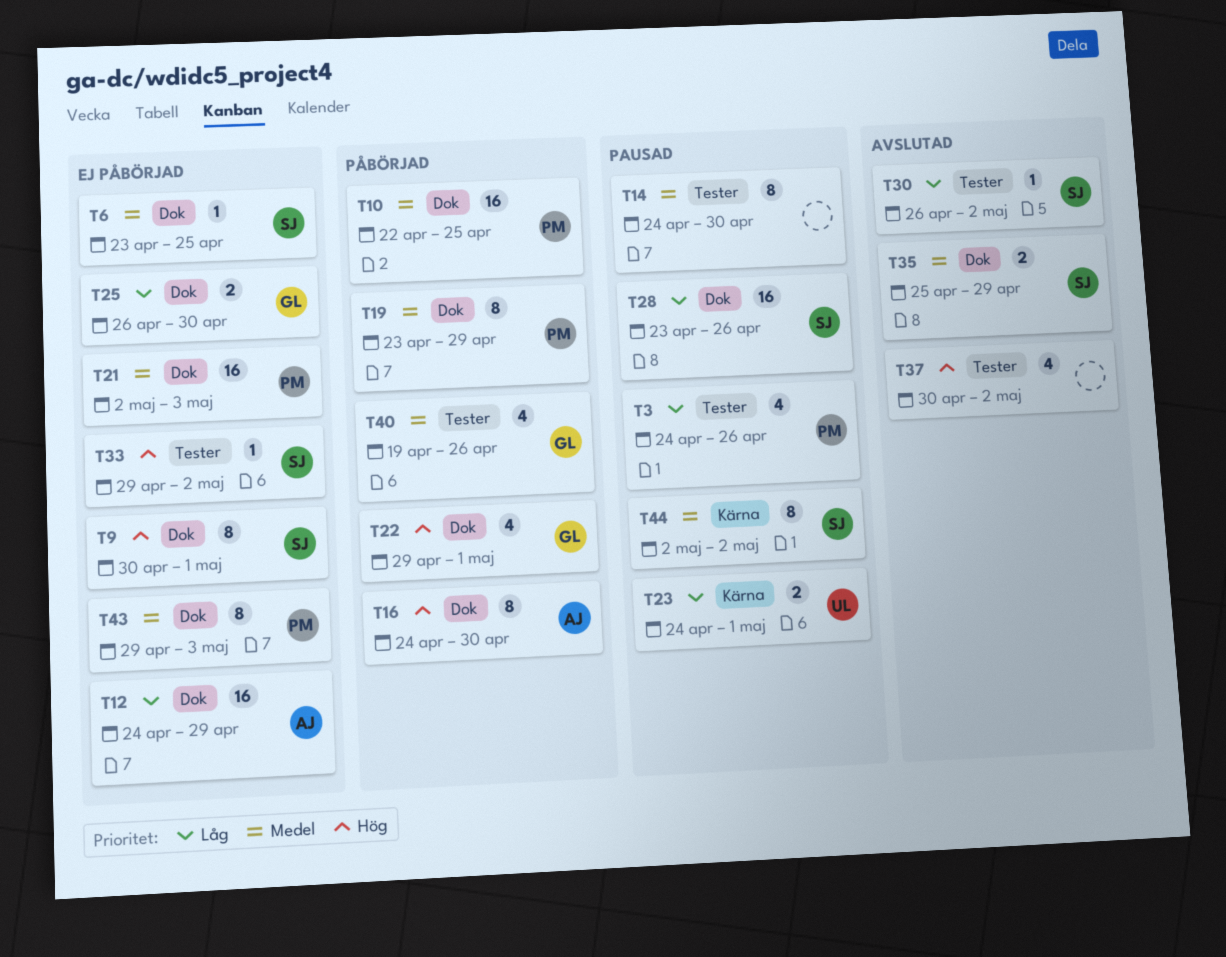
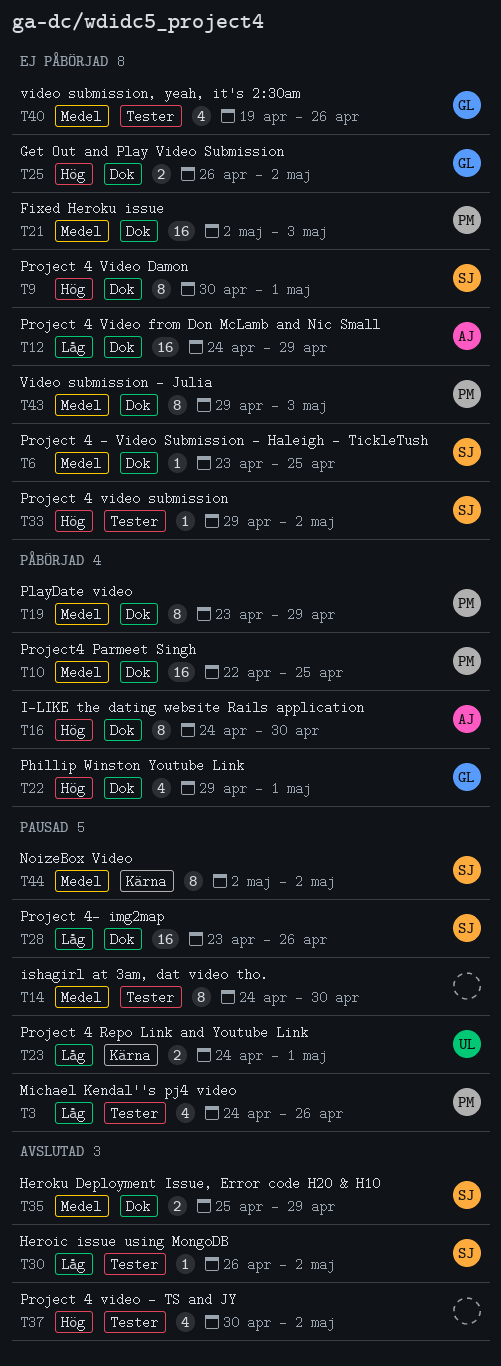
T25, priority: Låg -> Hög
T25, due: Apr 30 -> May 2
T40, status: Påbörjad -> Ej påbörjad

